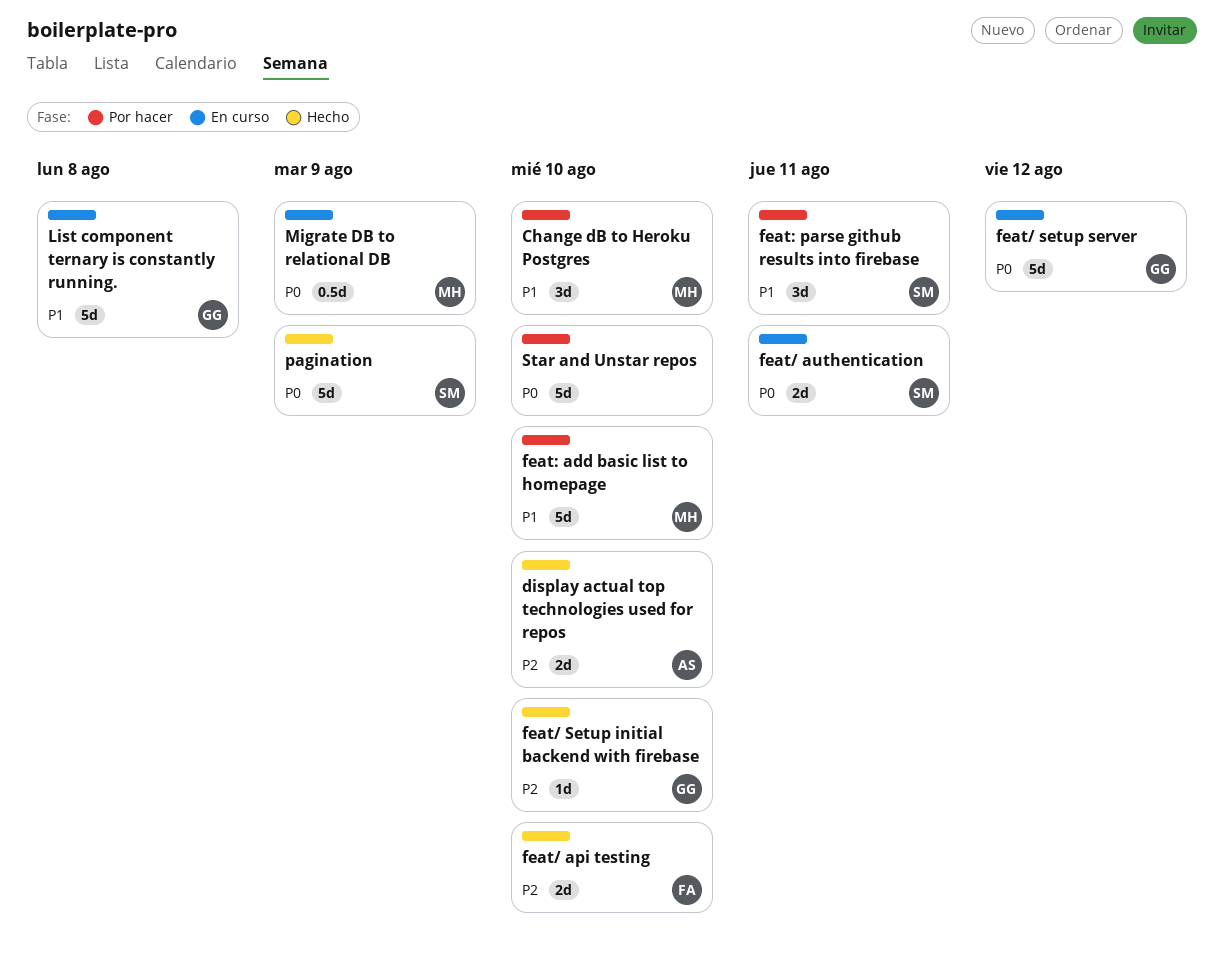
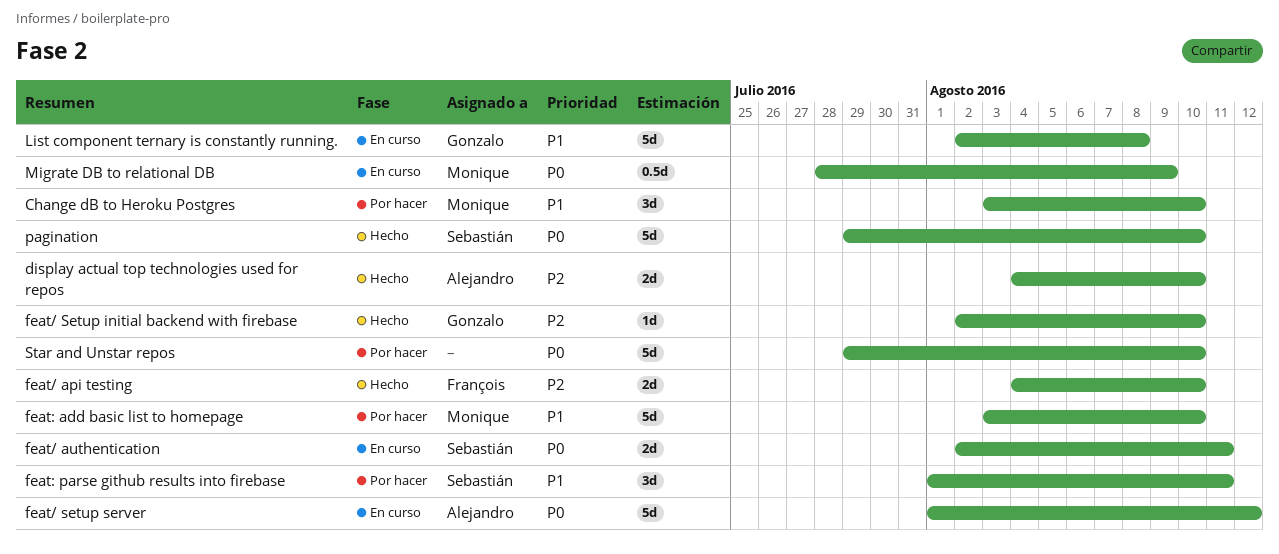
feat/ setup server, owner: Gonzalo -> Alejandro
pagination, due: Aug 9 -> Aug 10

